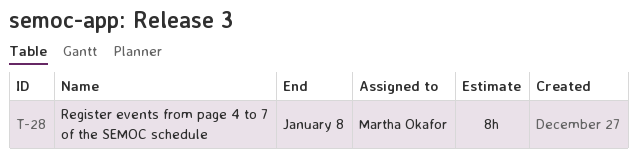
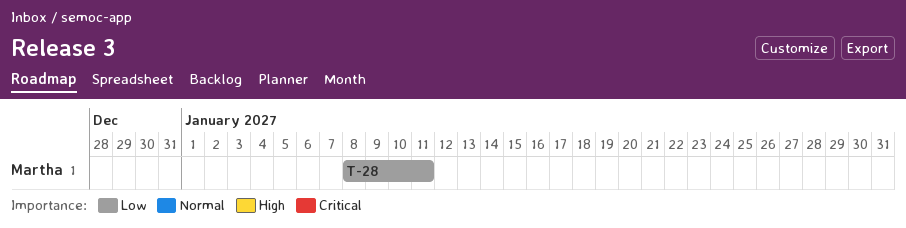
T-28, due: Jan 8 -> Jan 11

